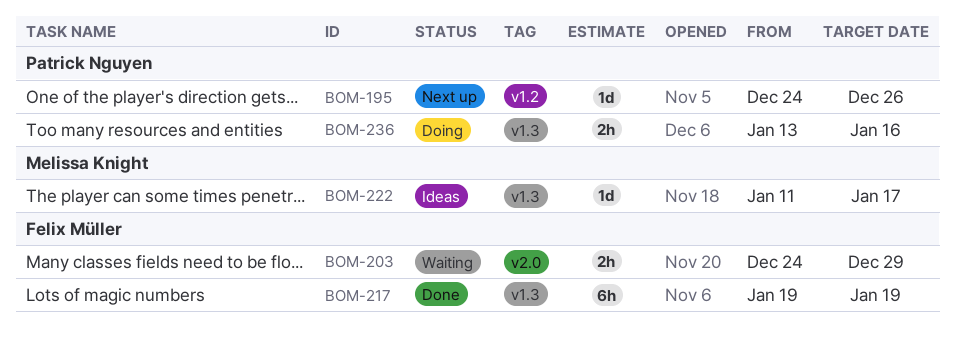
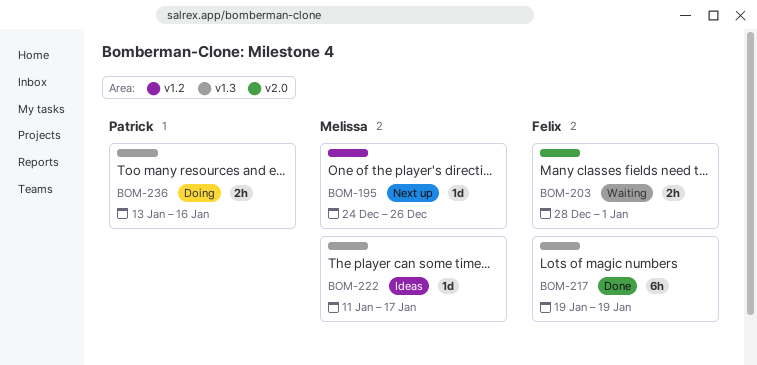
BOM-195, owner: Patrick Nguyen -> Melissa Knight
BOM-203, start: Dec 24 -> Dec 28
BOM-203, due: Dec 29 -> Jan 1

